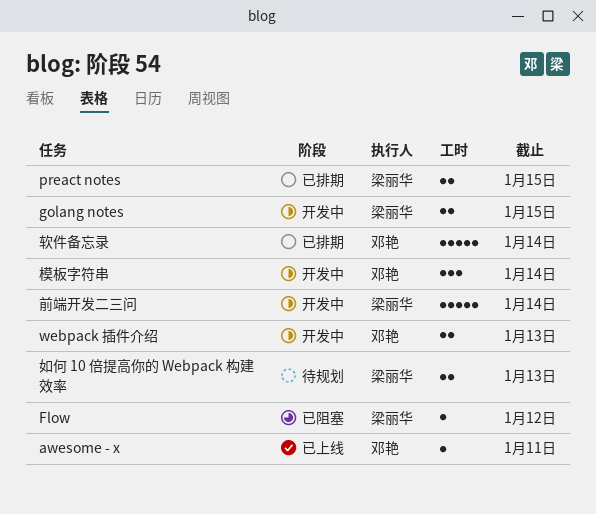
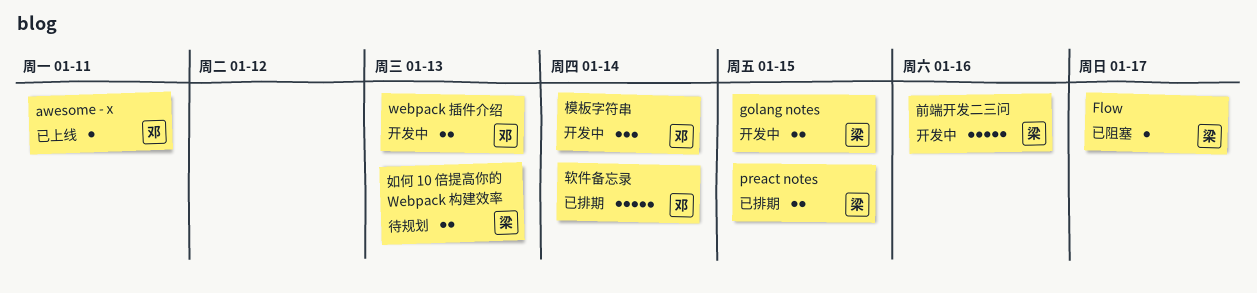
Flow, due: Jan 12 -> Jan 17
前端开发二三问, due: Jan 14 -> Jan 16

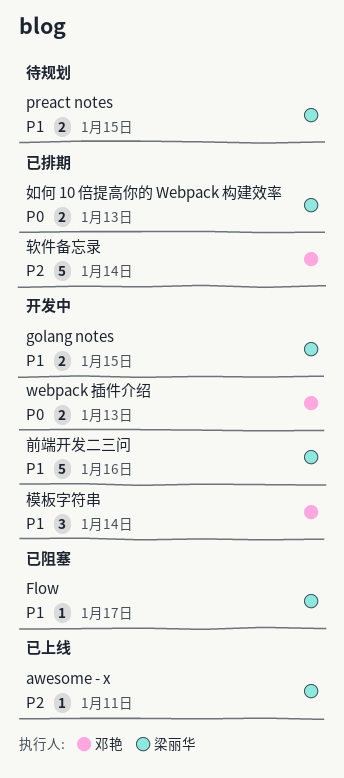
awesome - x, owner: 邓艳 -> 梁丽华
preact notes, status: 已排期 -> 待规划
如何 10 倍提高你的 Webpack 构建效率, status: 待规划 -> 已排期

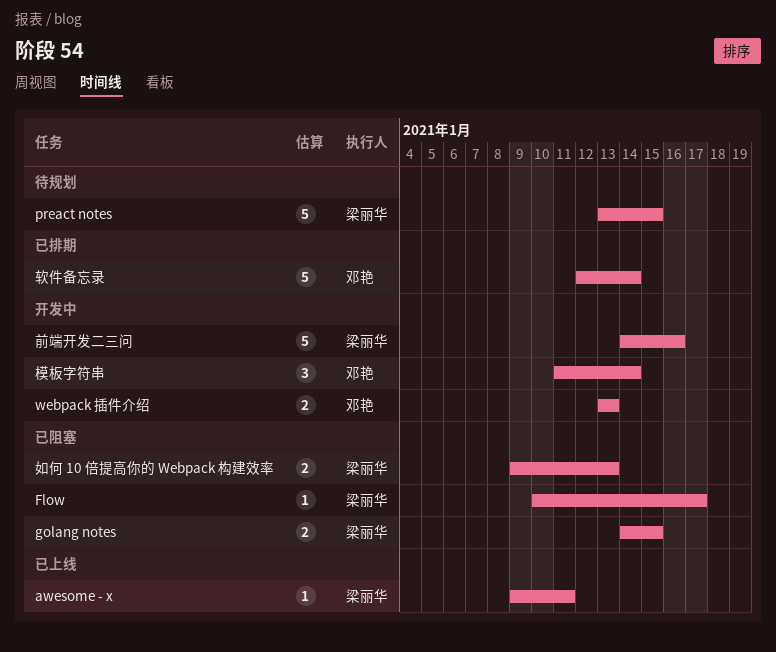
golang notes, status: 开发中 -> 已阻塞
preact notes, estimate: 2 -> 5
如何 10 倍提高你的 Webpack 构建效率, status: 已排期 -> 已阻塞

